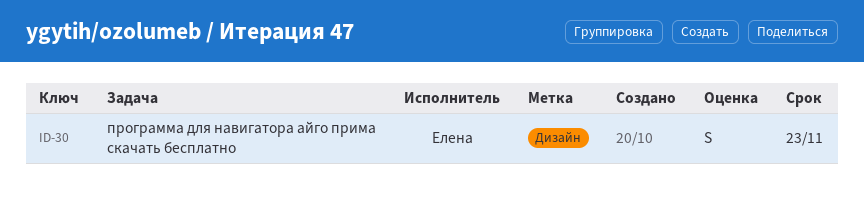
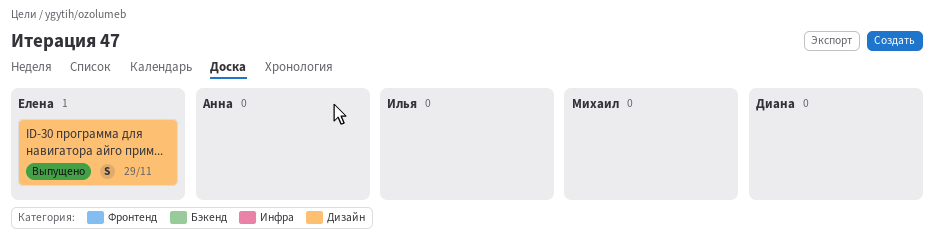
ID-30, due: Nov 23 -> Nov 29

